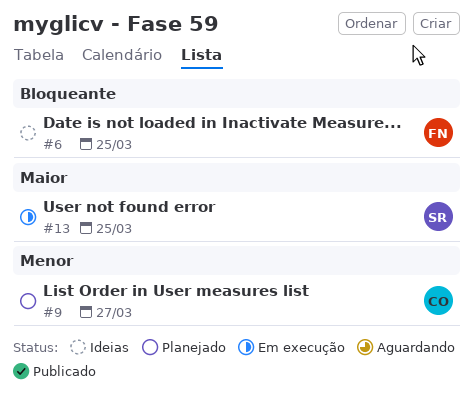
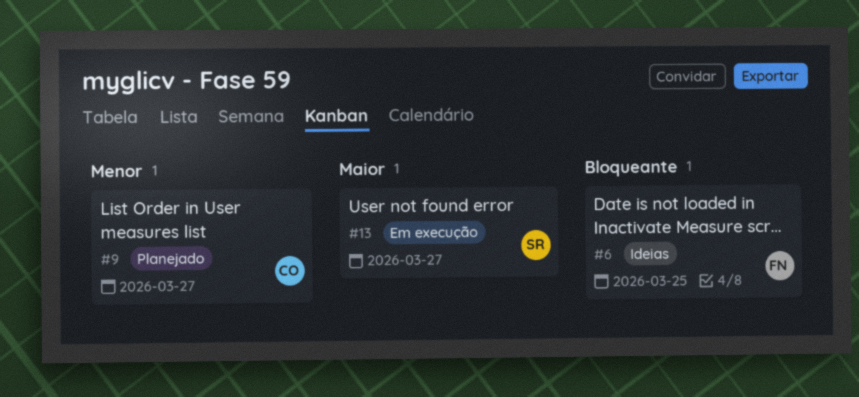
#13, due: Mar 25 -> Mar 27

